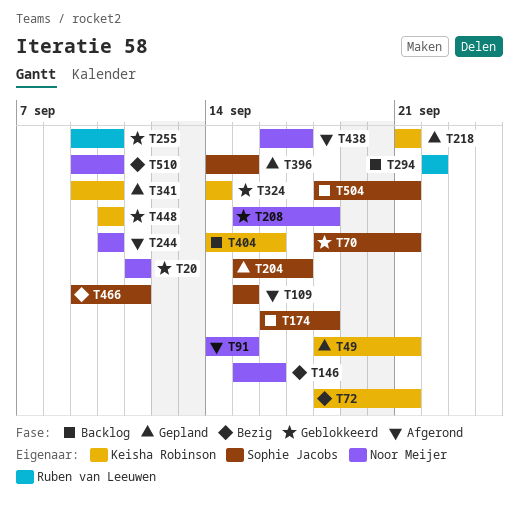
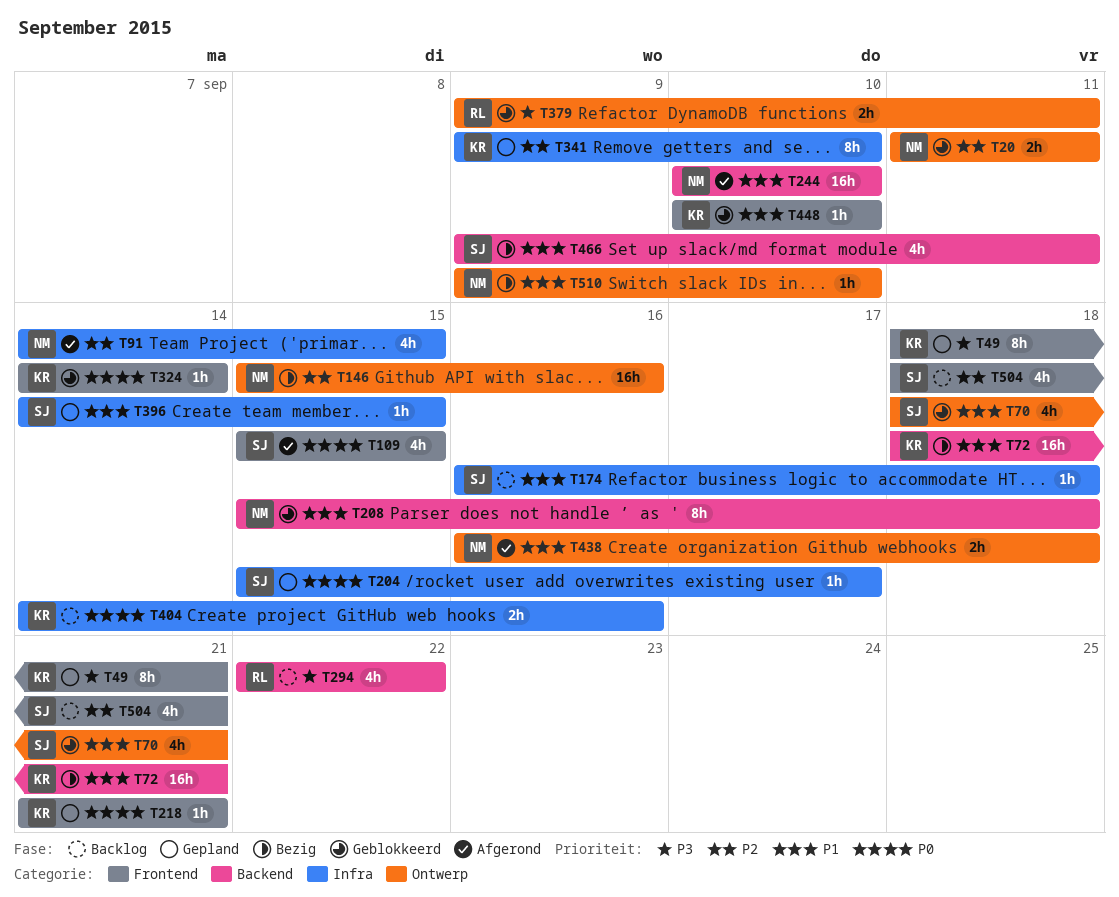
T255: present -> none
T379: none -> present
T438, due: Sep 17 -> Sep 18

